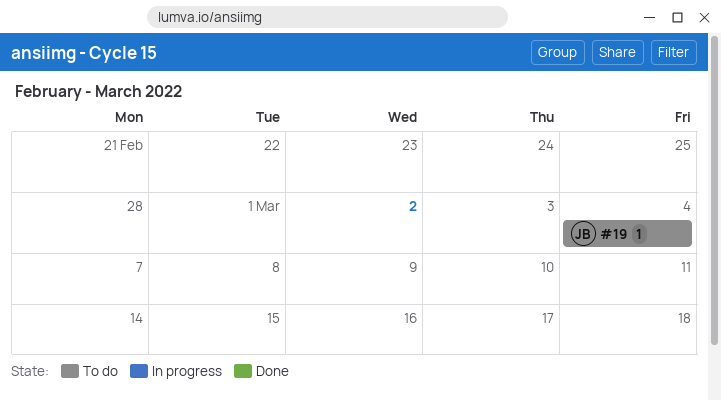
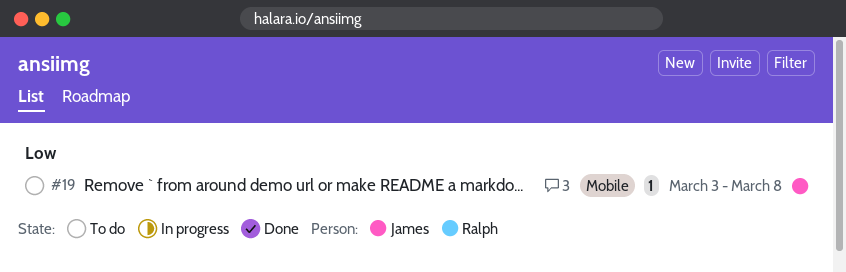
#19, start: Mar 4 -> Mar 3
#19, due: Mar 4 -> Mar 8

